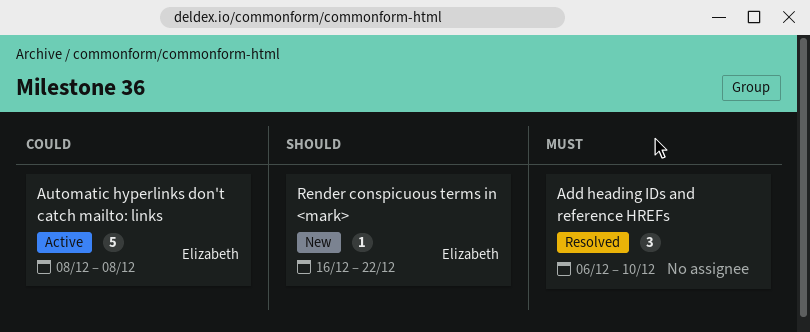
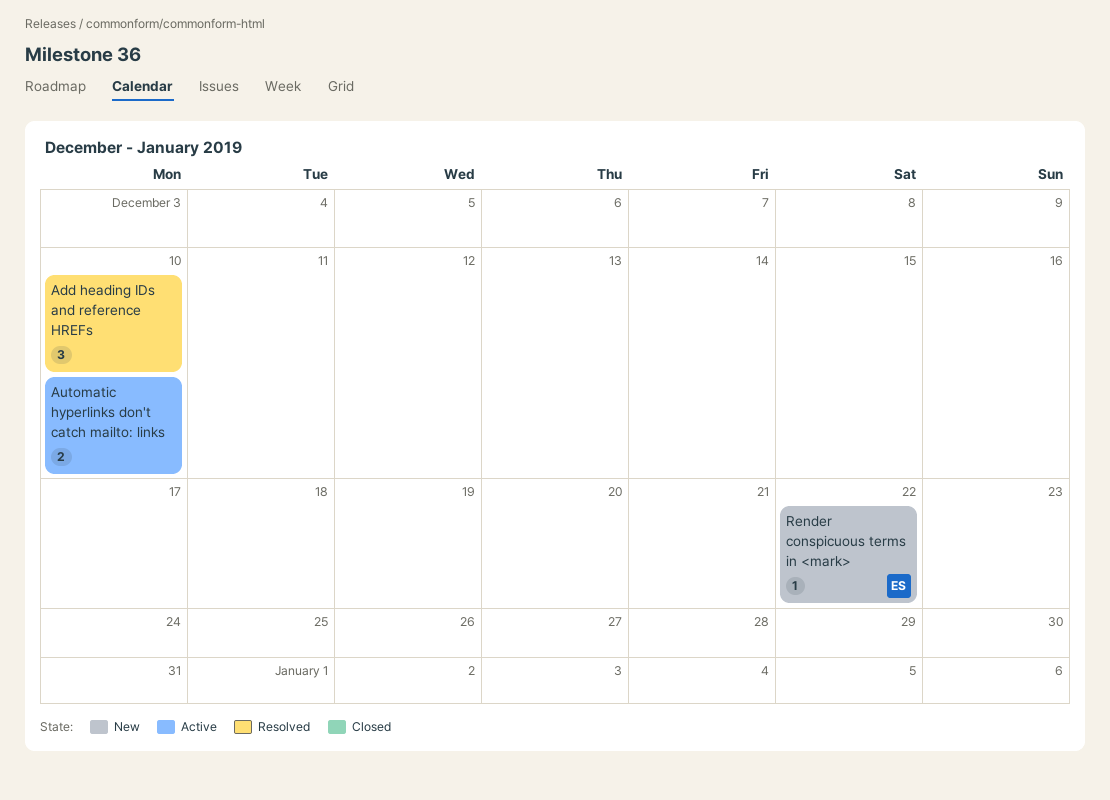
Automatic hyperlinks don't catch mailto: links, owner: Elizabeth -> none
Automatic hyperlinks don't catch mailto: links, estimate: 5 -> 2
Automatic hyperlinks don't catch mailto: links, due: Dec 8 -> Dec 10

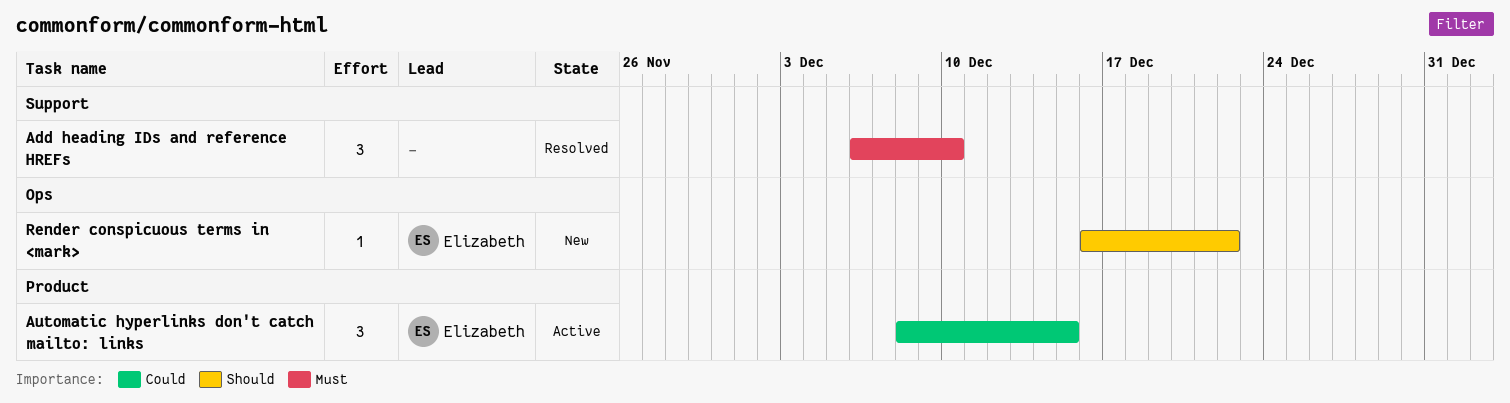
Automatic hyperlinks don't catch mailto: links, owner: none -> Elizabeth
Automatic hyperlinks don't catch mailto: links, estimate: 2 -> 3
Automatic hyperlinks don't catch mailto: links, due: Dec 10 -> Dec 15

